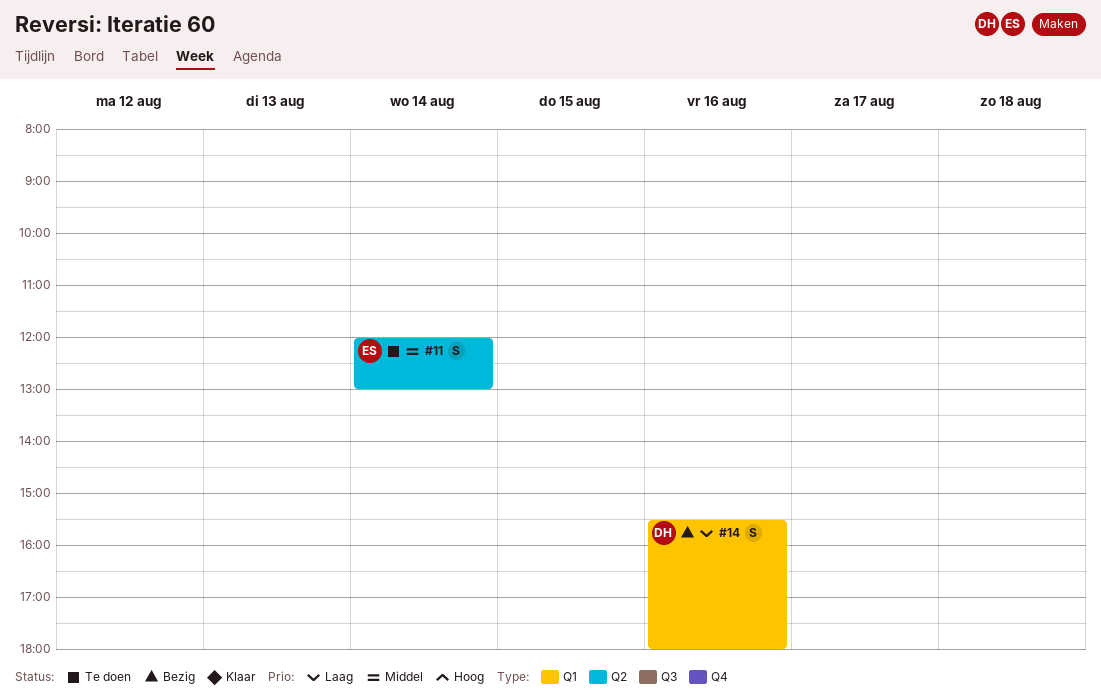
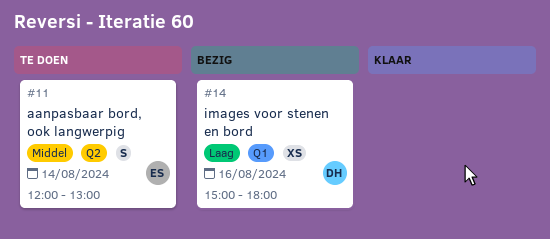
#14, estimate: S -> XS
#14, begins: 15:30 -> 15:00

